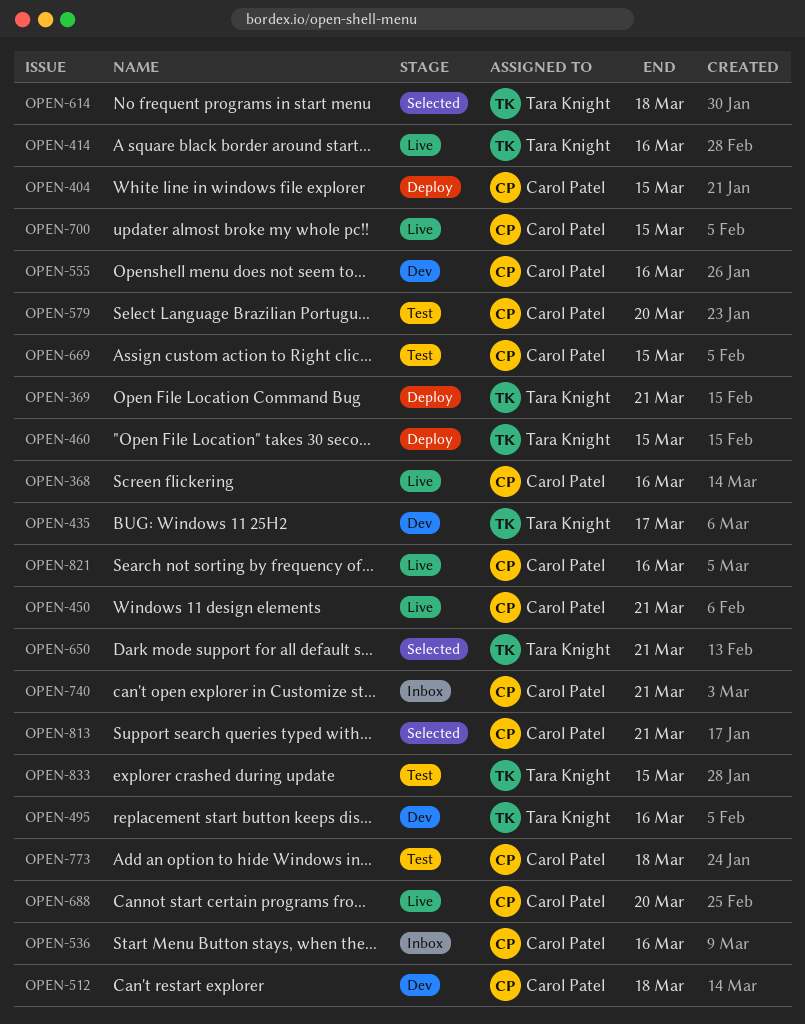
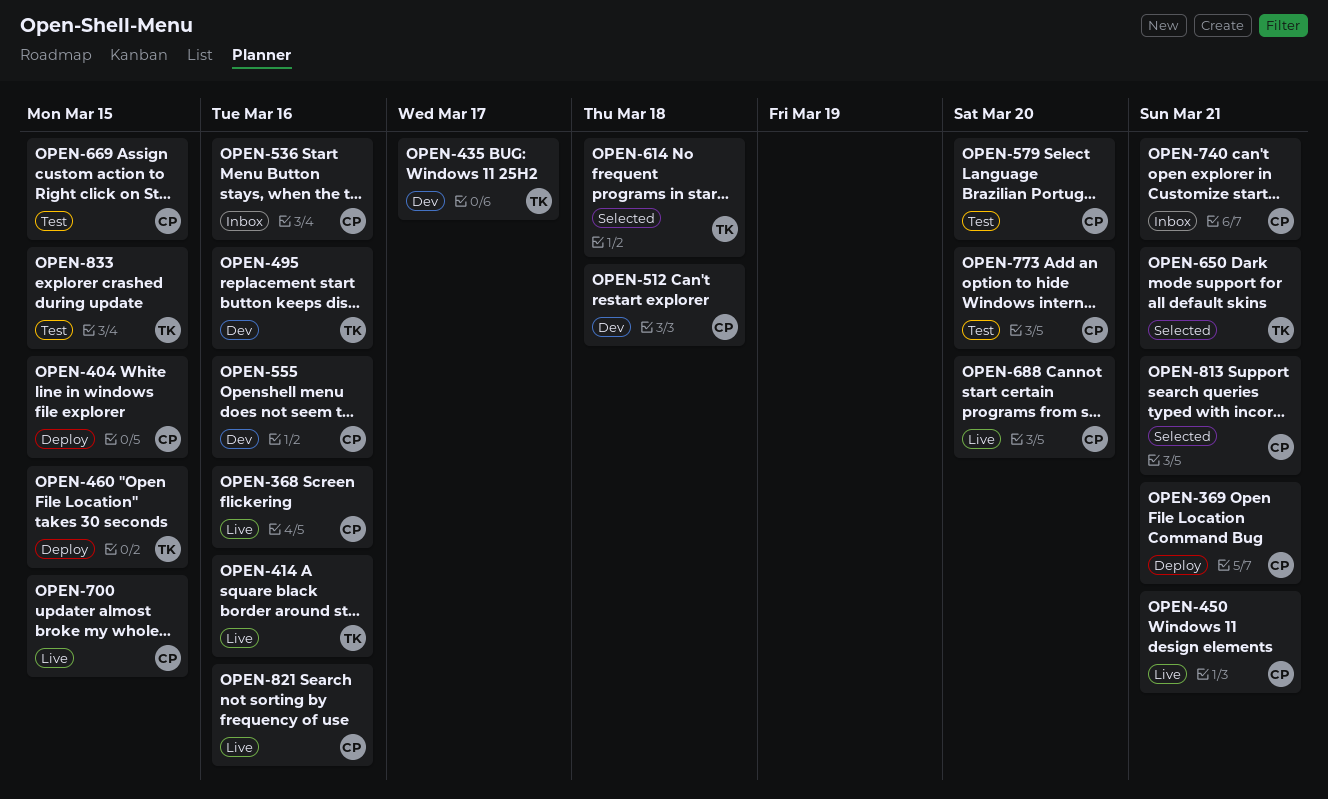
OPEN-369, owner: Tara Knight -> Carol Patel
OPEN-773, due: Mar 18 -> Mar 20

